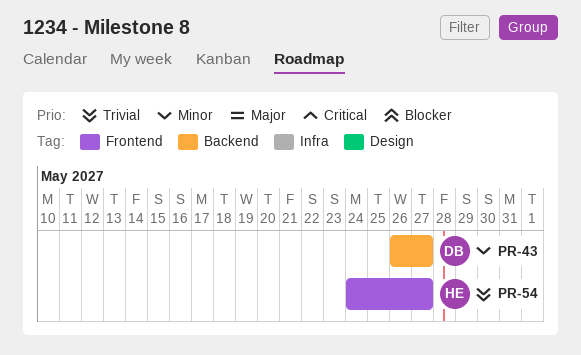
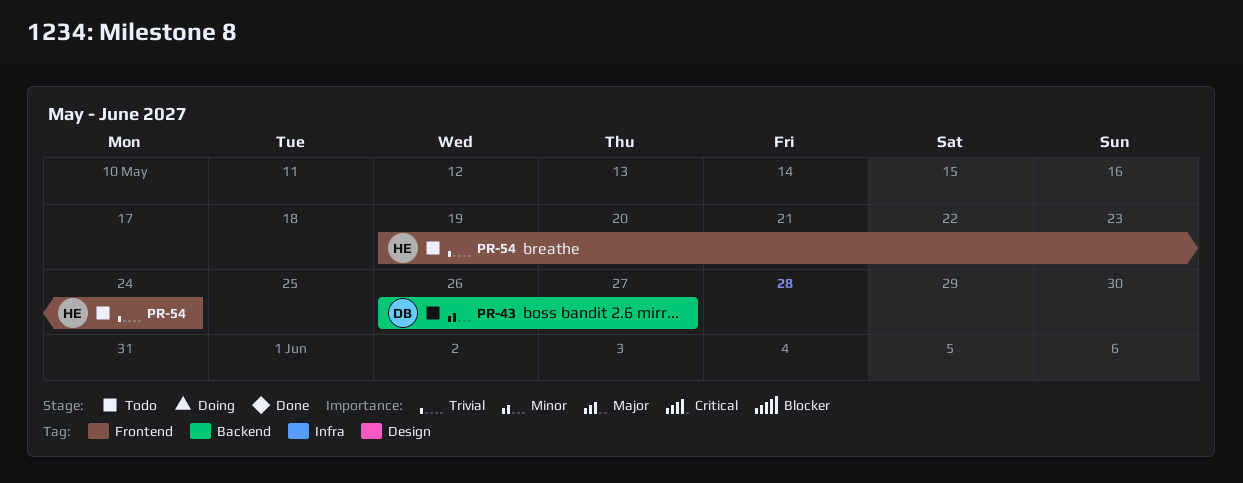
PR-54, start: May 24 -> May 19
PR-54, due: May 27 -> May 24

